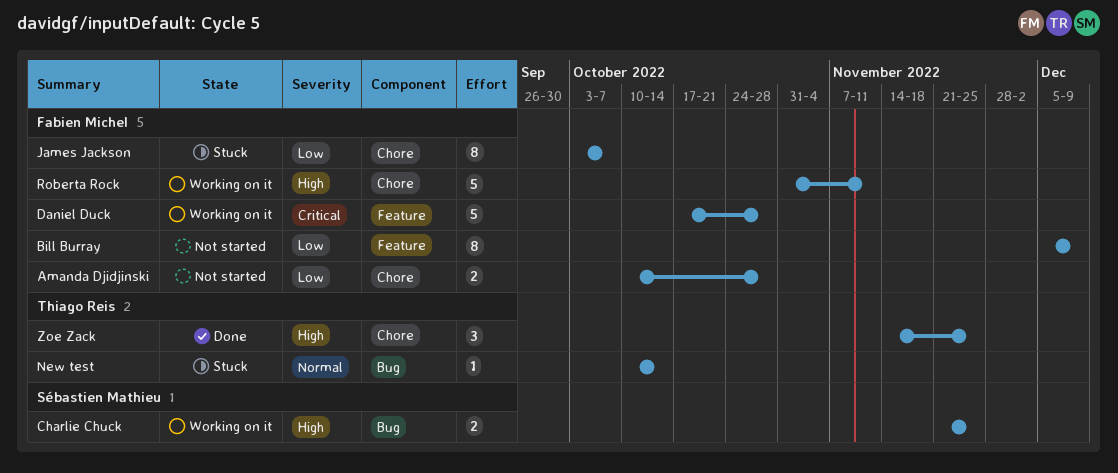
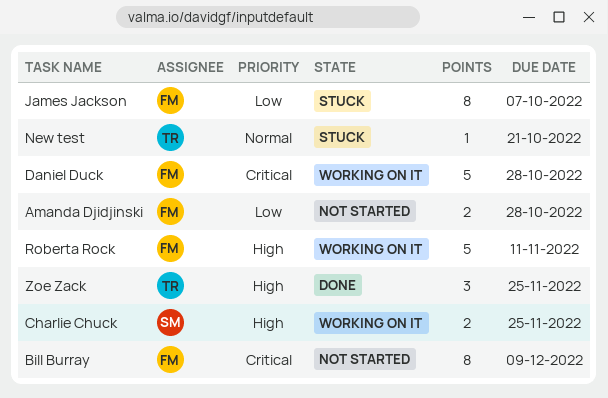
Bill Burray, priority: Low -> Critical
New test, due: Oct 14 -> Oct 21

